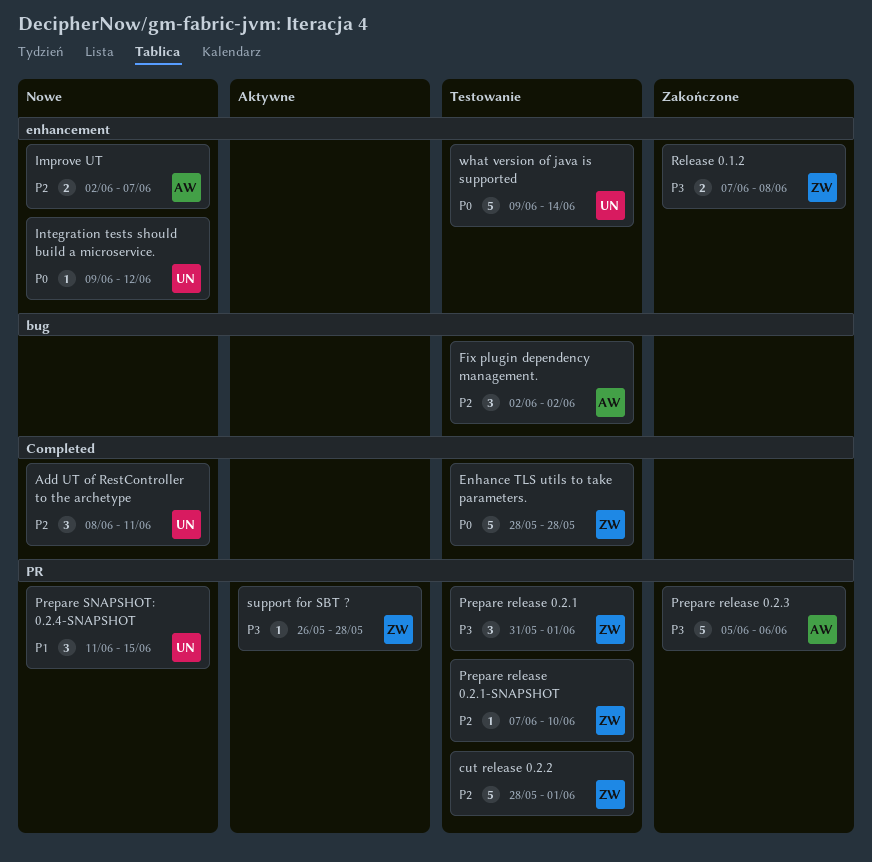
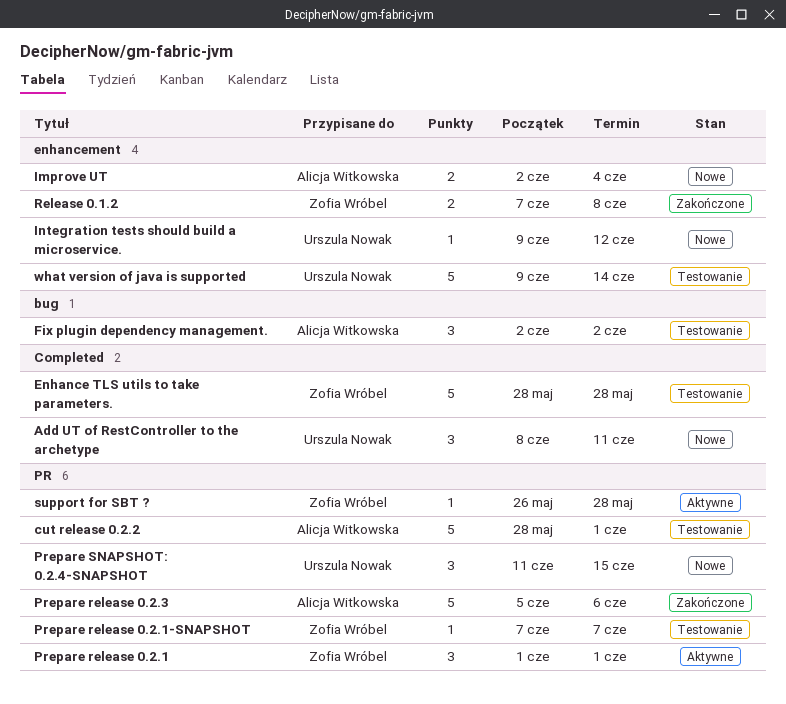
cut release 0.2.2, owner: Zofia Wróbel -> Alicja Witkowska
Improve UT, due: Jun 7 -> Jun 4
Prepare release 0.2.1, status: Testowanie -> Aktywne
Prepare release 0.2.1, start: May 31 -> Jun 1
Prepare release 0.2.1-SNAPSHOT, due: Jun 10 -> Jun 7

